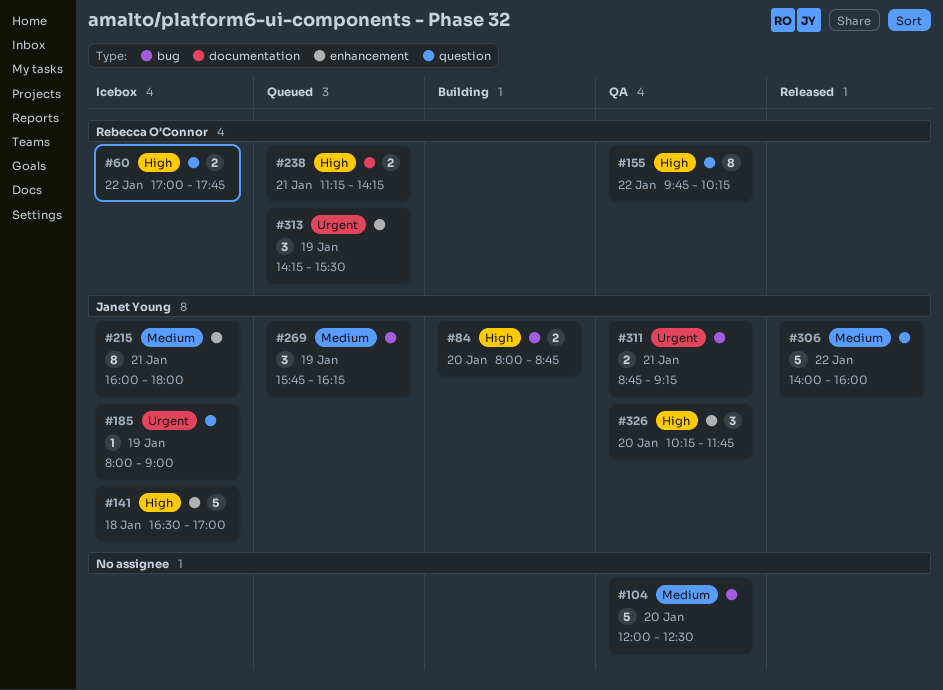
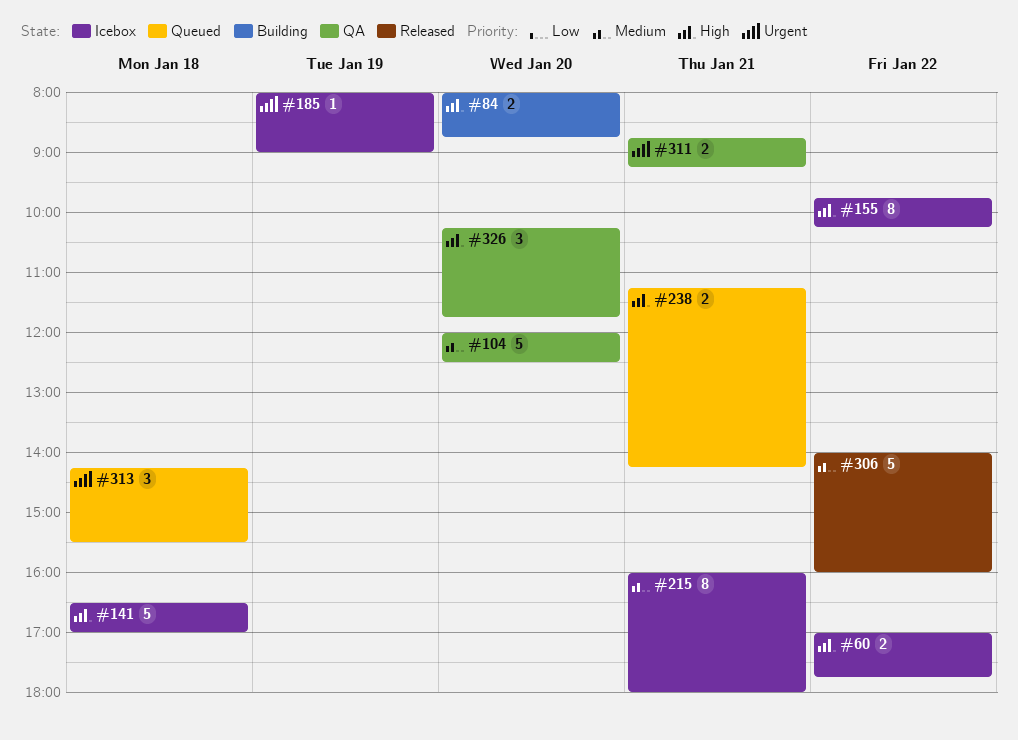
#155, status: QA -> Icebox
#269: present -> none
#313, day: Jan 19 -> Jan 18

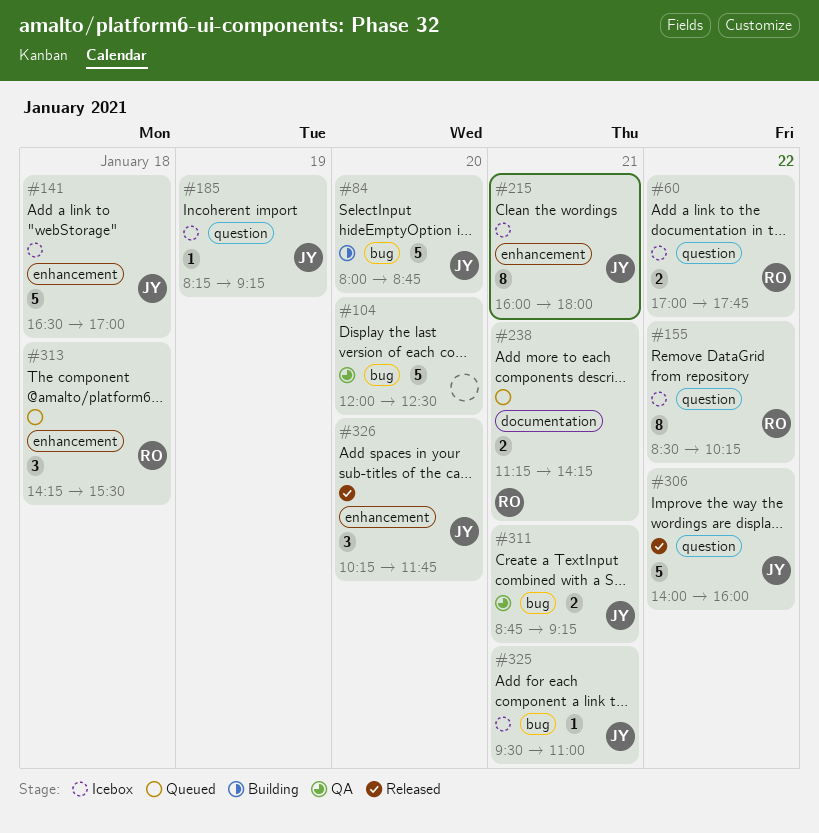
#84, estimate: 2 -> 5
#155, begins: 09:45 -> 08:30
#185, begins: 08:00 -> 08:15
#185, ends: 09:00 -> 09:15
#325: none -> present
#326, status: QA -> Released

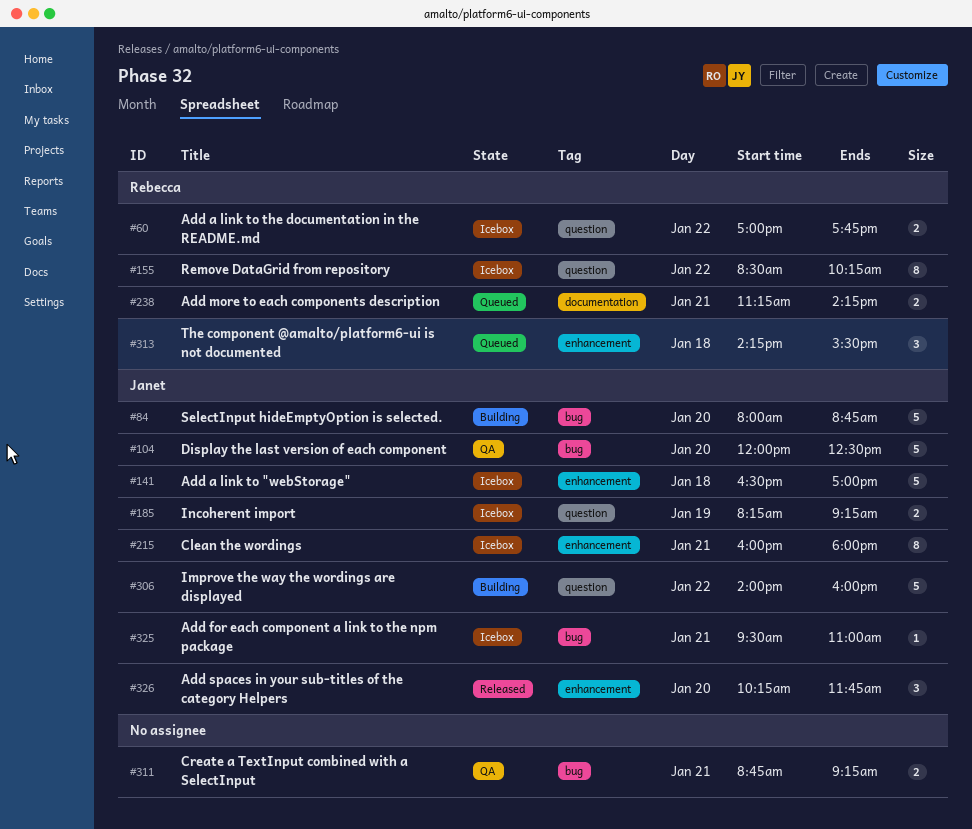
#104, owner: none -> Janet
#185, estimate: 1 -> 2
#306, status: Released -> Building
#311, owner: Janet -> none

